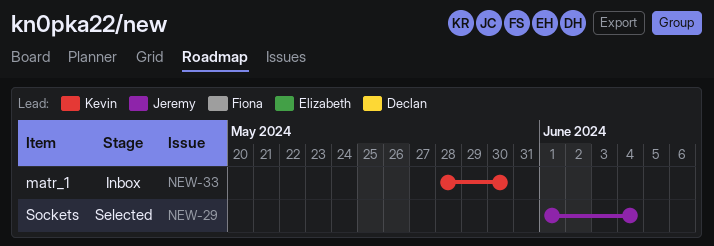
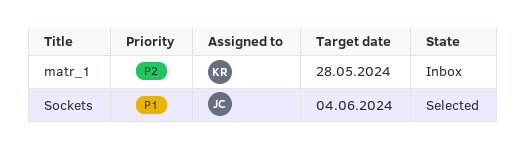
matr_1, due: May 30 -> May 28

